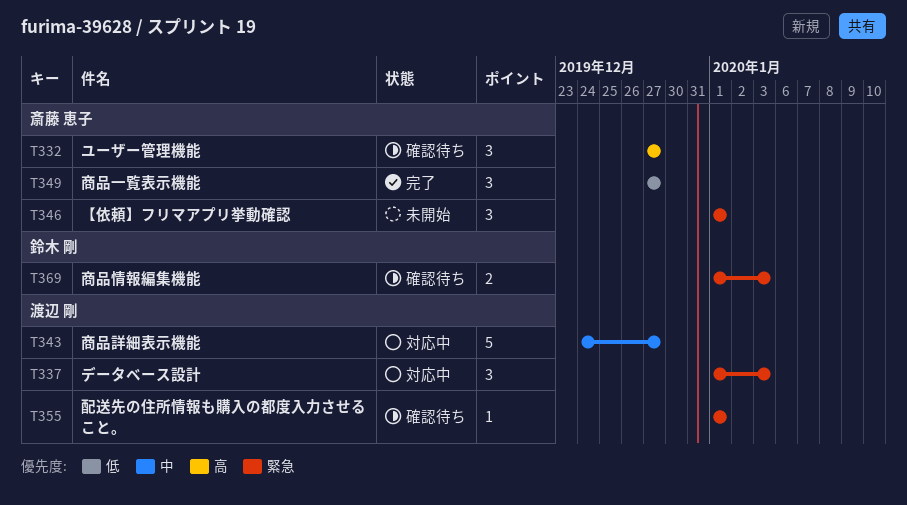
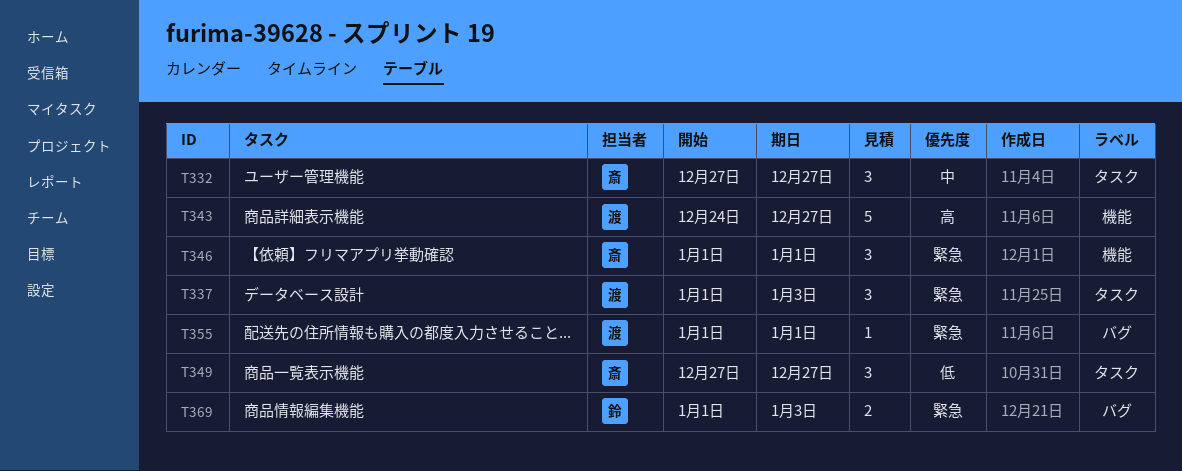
T332, priority: 高 -> 中
T343, priority: 中 -> 高

